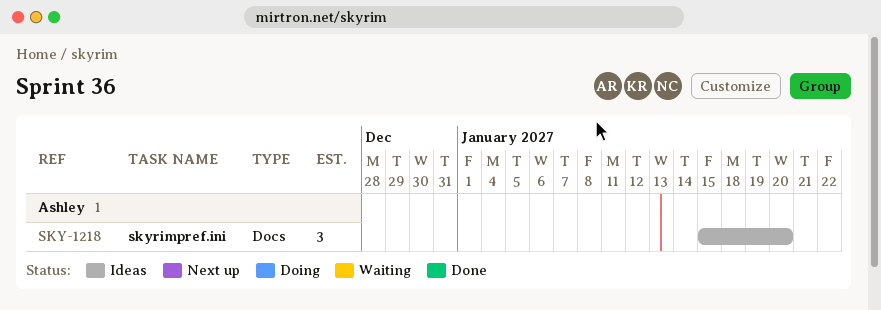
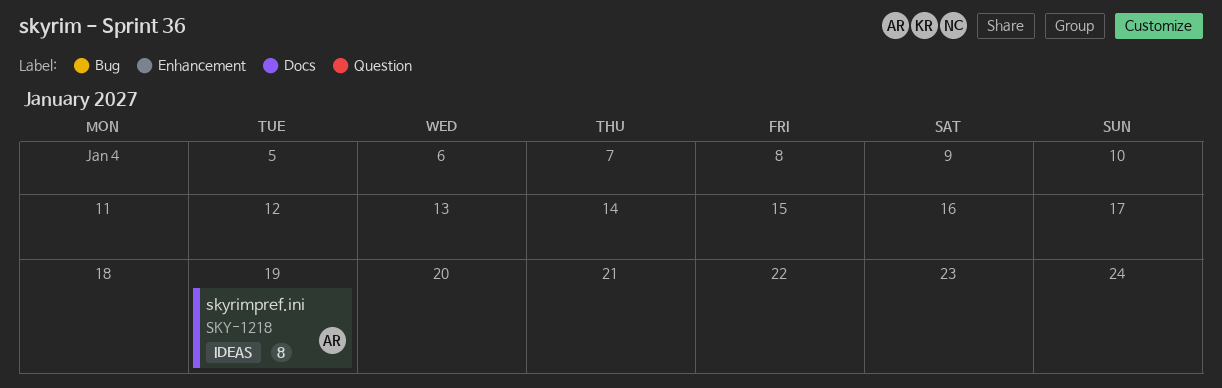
SKY-1218, estimate: 3 -> 8
SKY-1218, due: Jan 20 -> Jan 19

